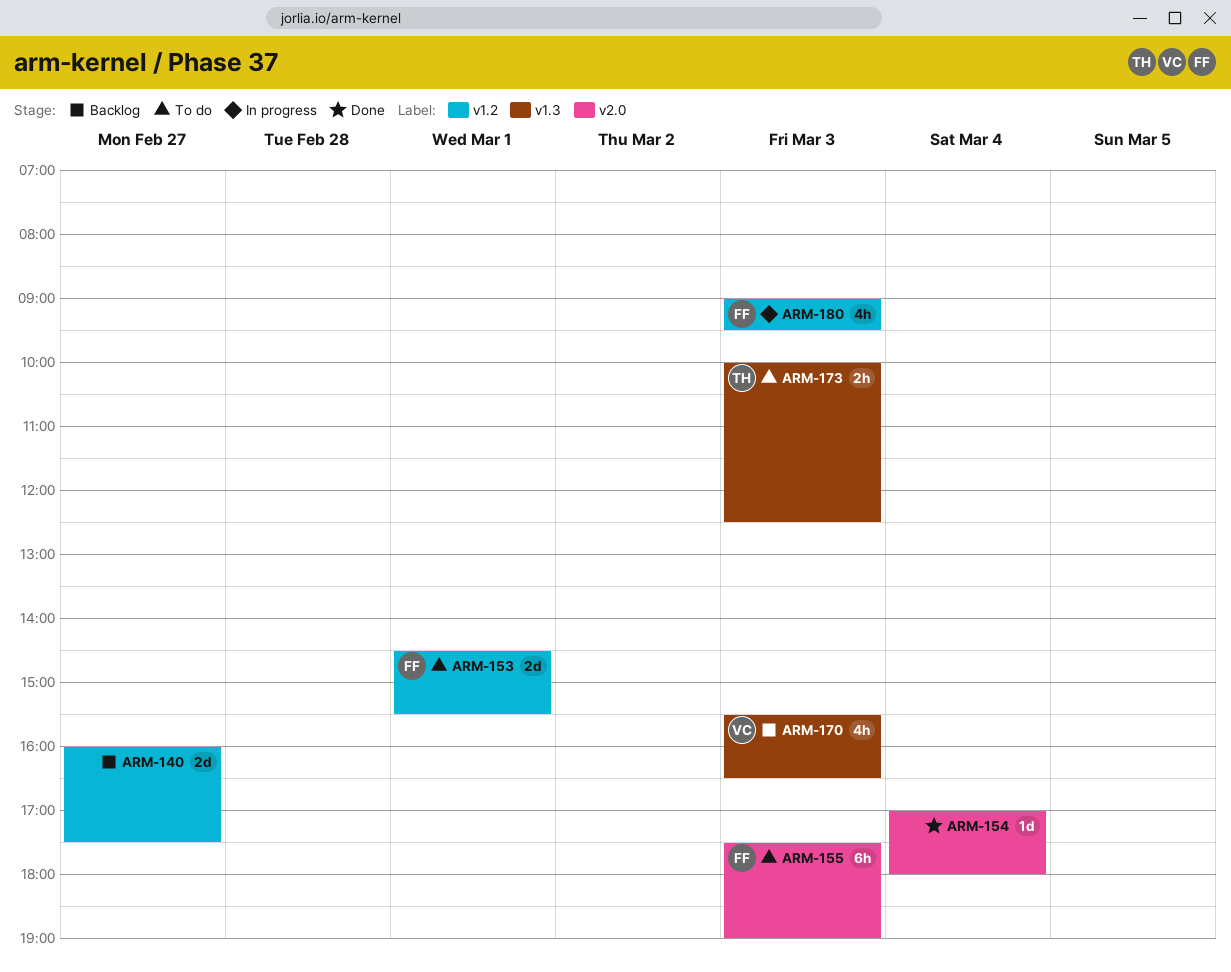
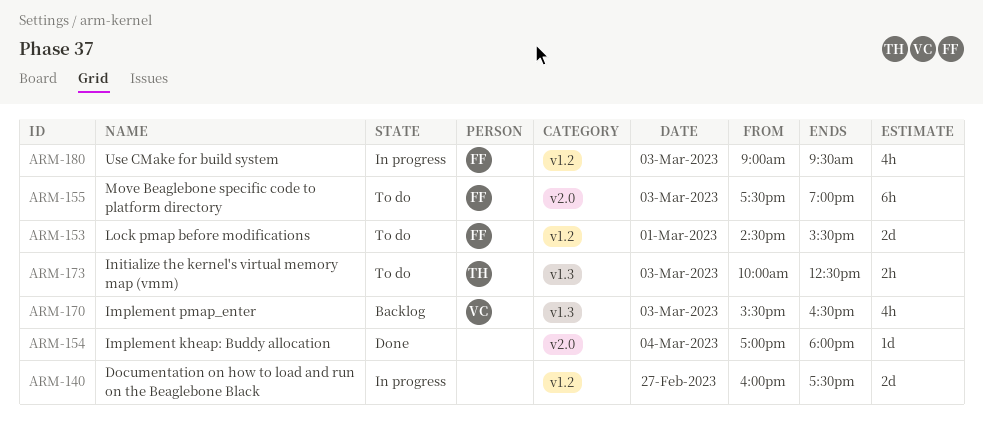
ARM-140, status: Backlog -> In progress

